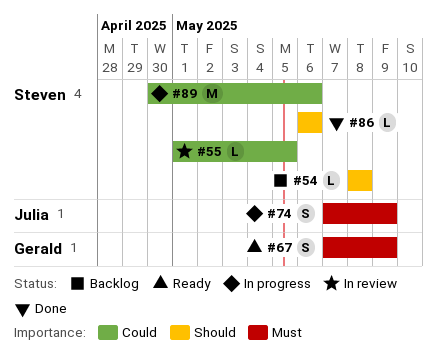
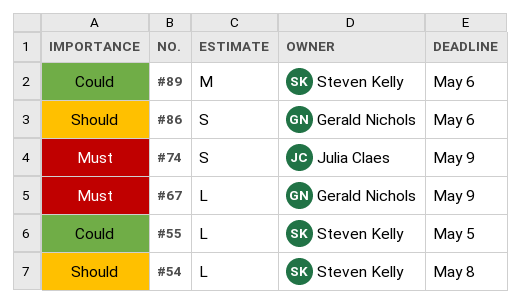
#67, estimate: S -> L
#86, owner: Steven Kelly -> Gerald Nichols
#86, estimate: L -> S

